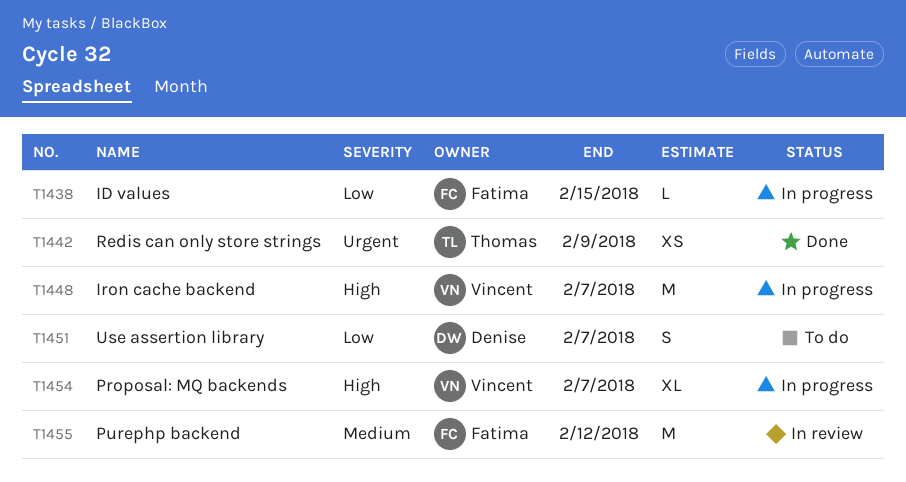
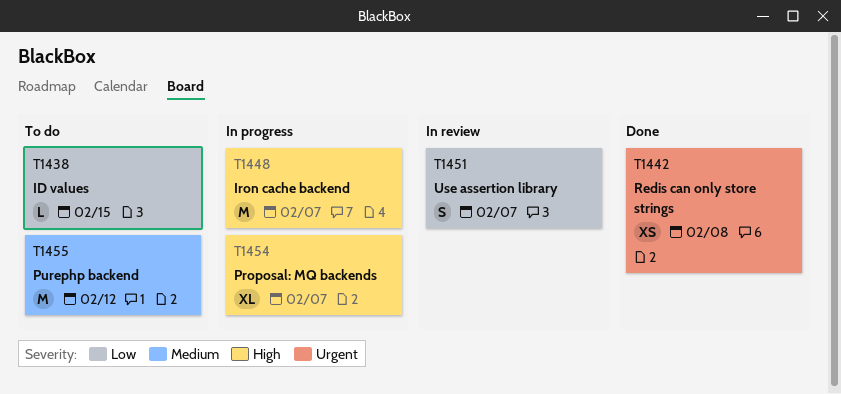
T1438, status: In progress -> To do
T1442, due: Feb 9 -> Feb 8
T1451, status: To do -> In review
T1455, status: In review -> To do

